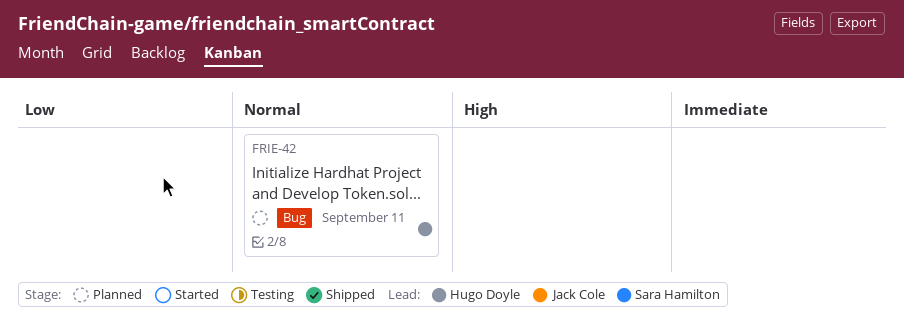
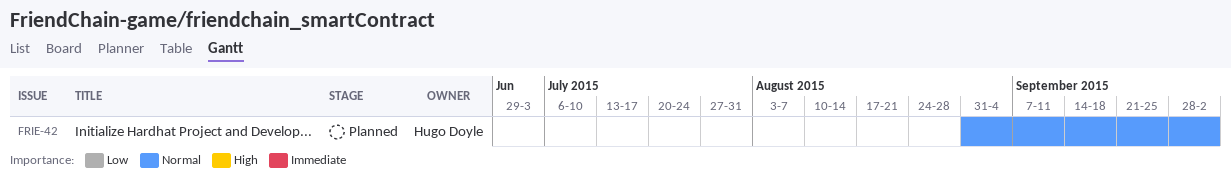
FRIE-42, due: Sep 11 -> Oct 2

